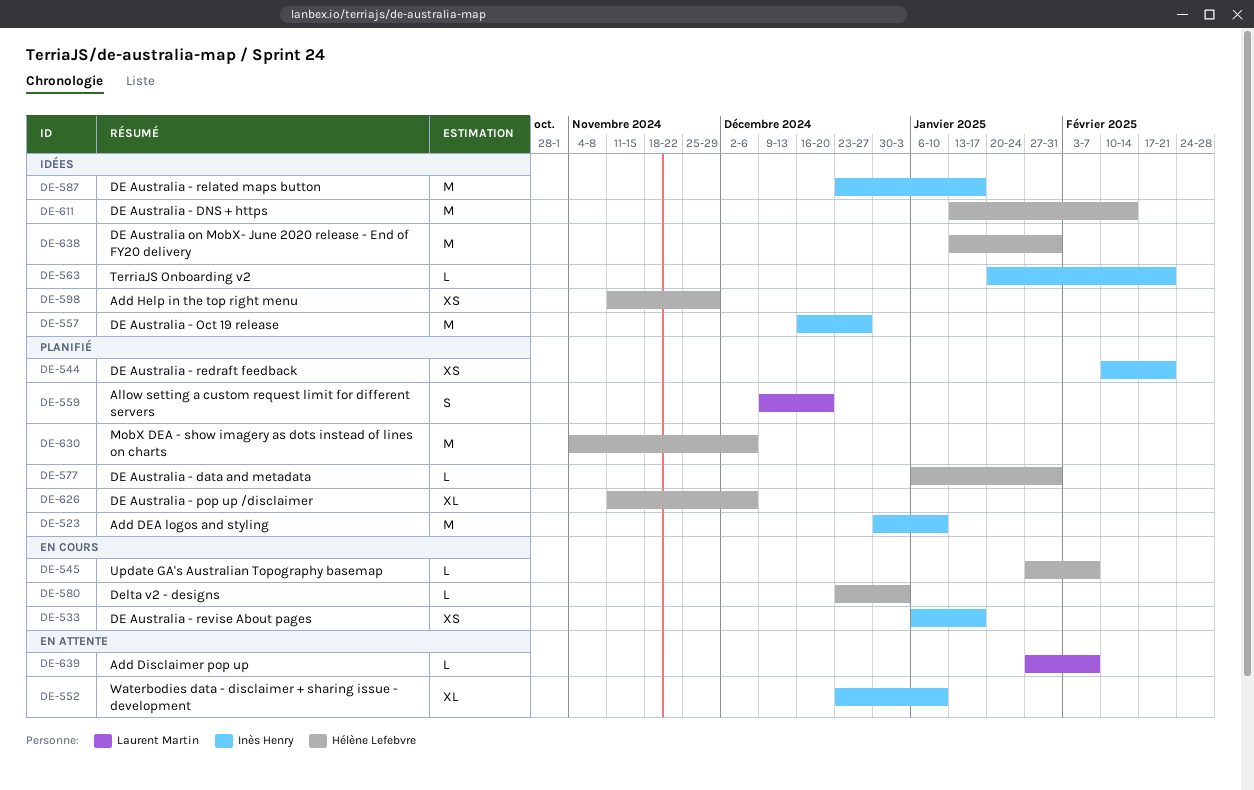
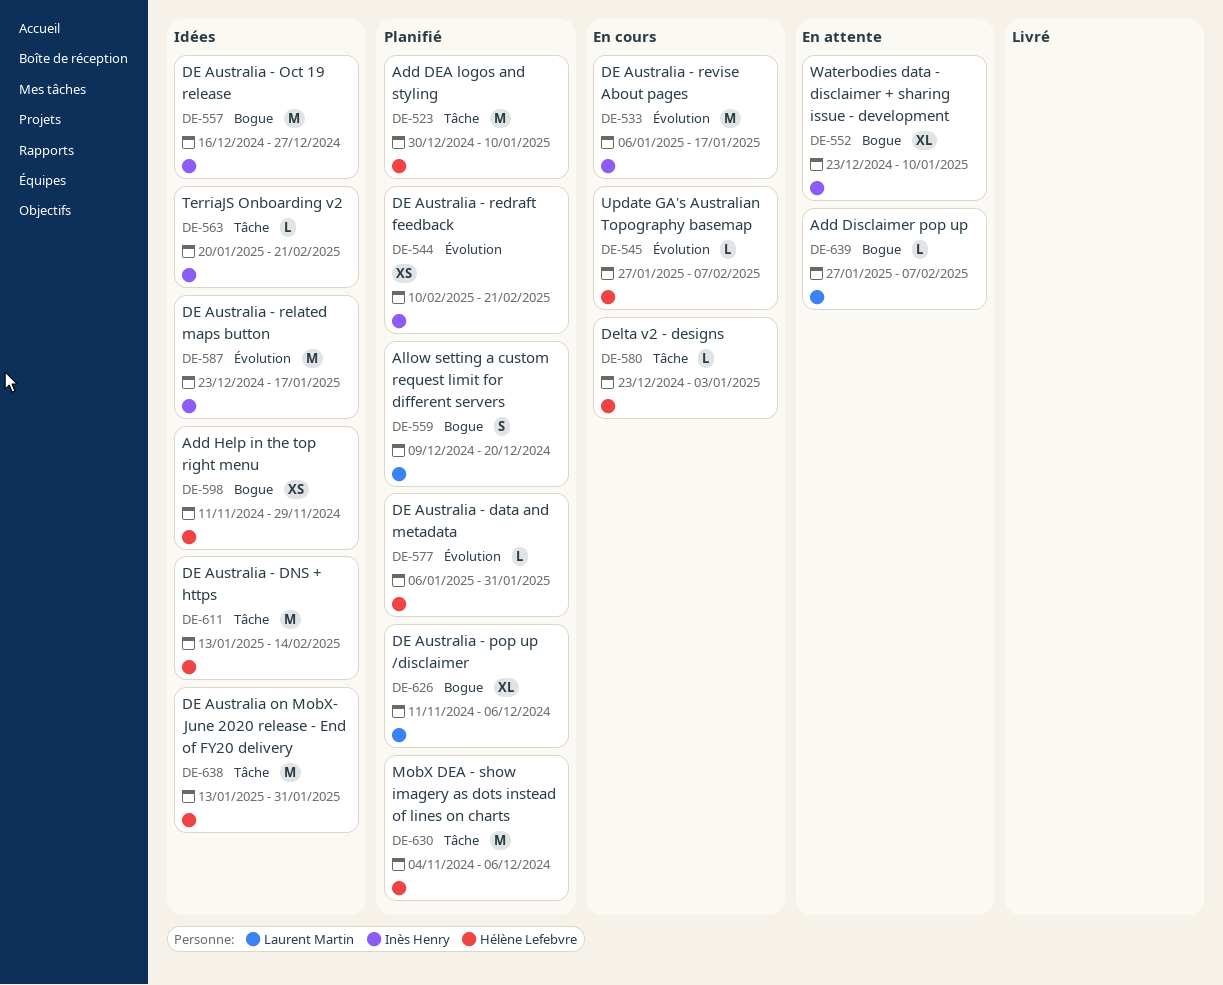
DE-523, owner: Inès Henry -> Hélène Lefebvre
DE-533, estimate: XS -> M
DE-626, owner: Hélène Lefebvre -> Laurent Martin

